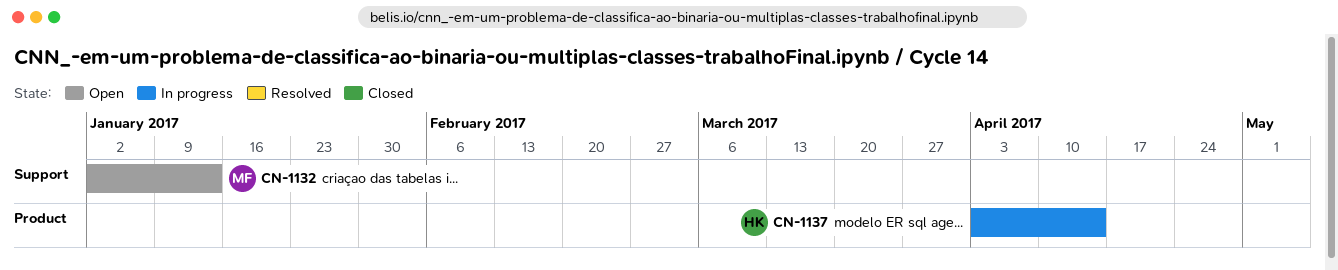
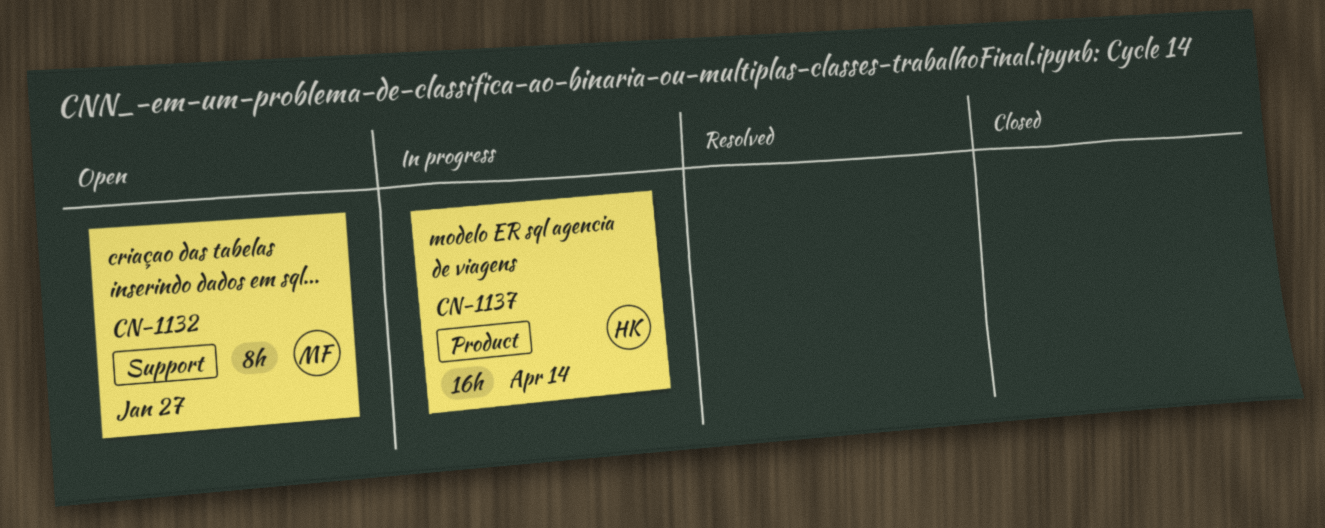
CN-1132, due: Jan 13 -> Jan 27

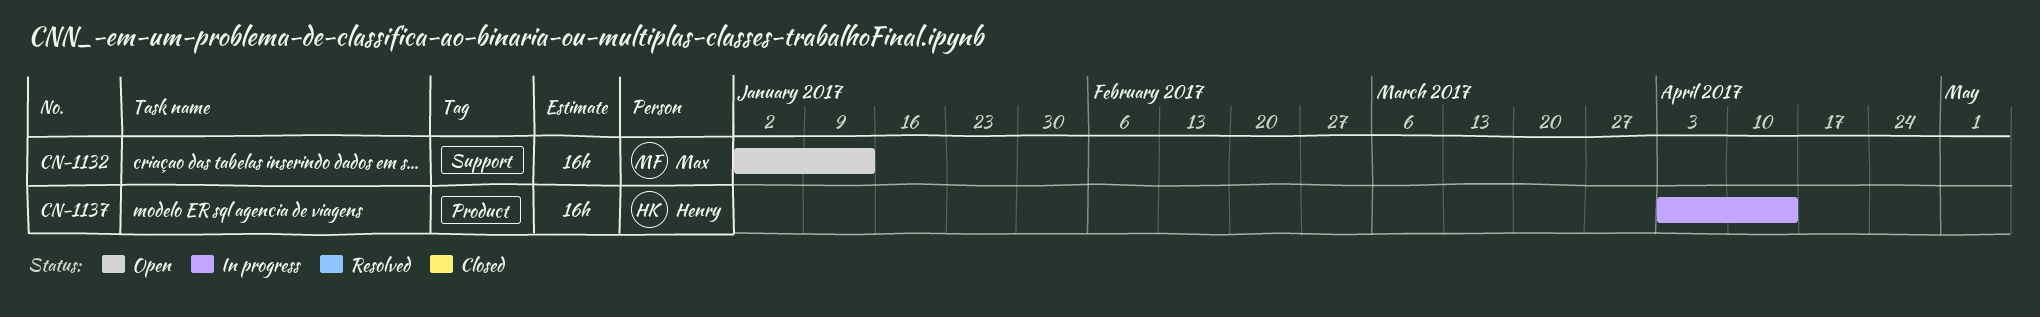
CN-1132, estimate: 8h -> 16h
CN-1132, due: Jan 27 -> Jan 13

